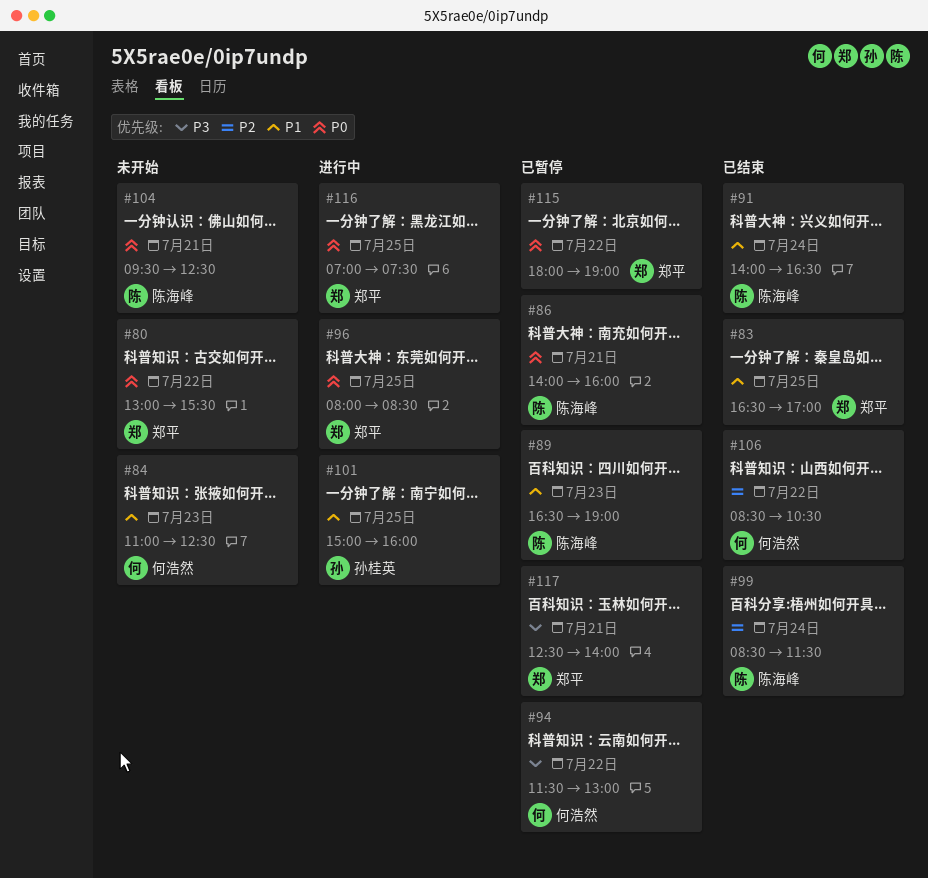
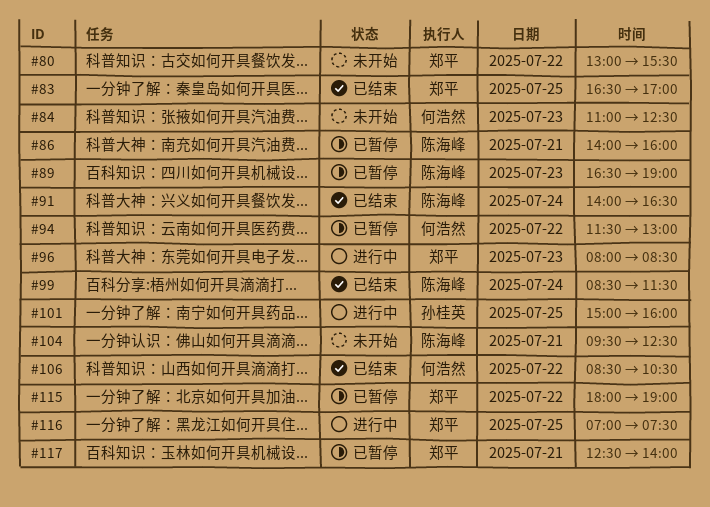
#96, day: Jul 25 -> Jul 23

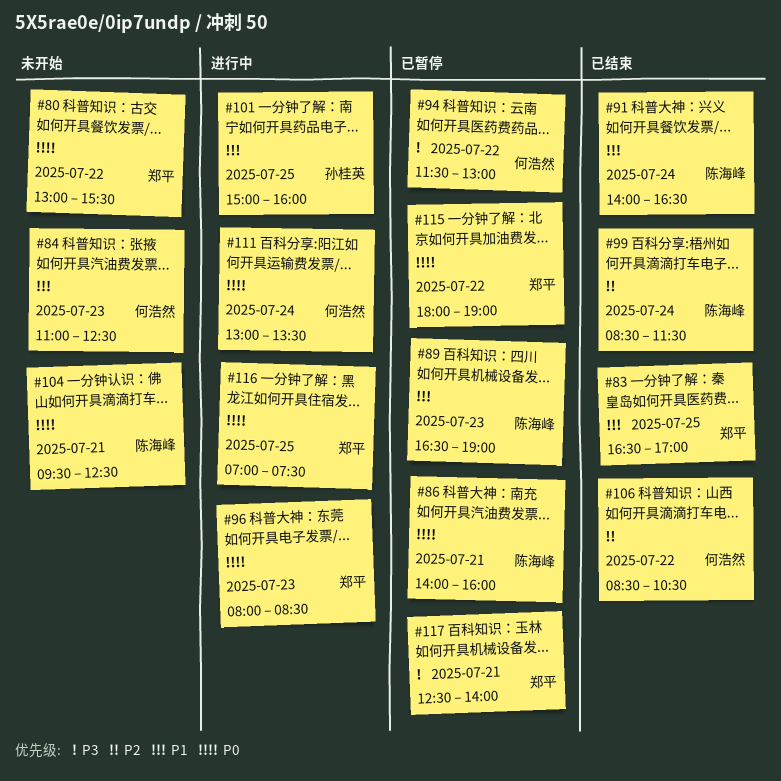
#111: none -> present

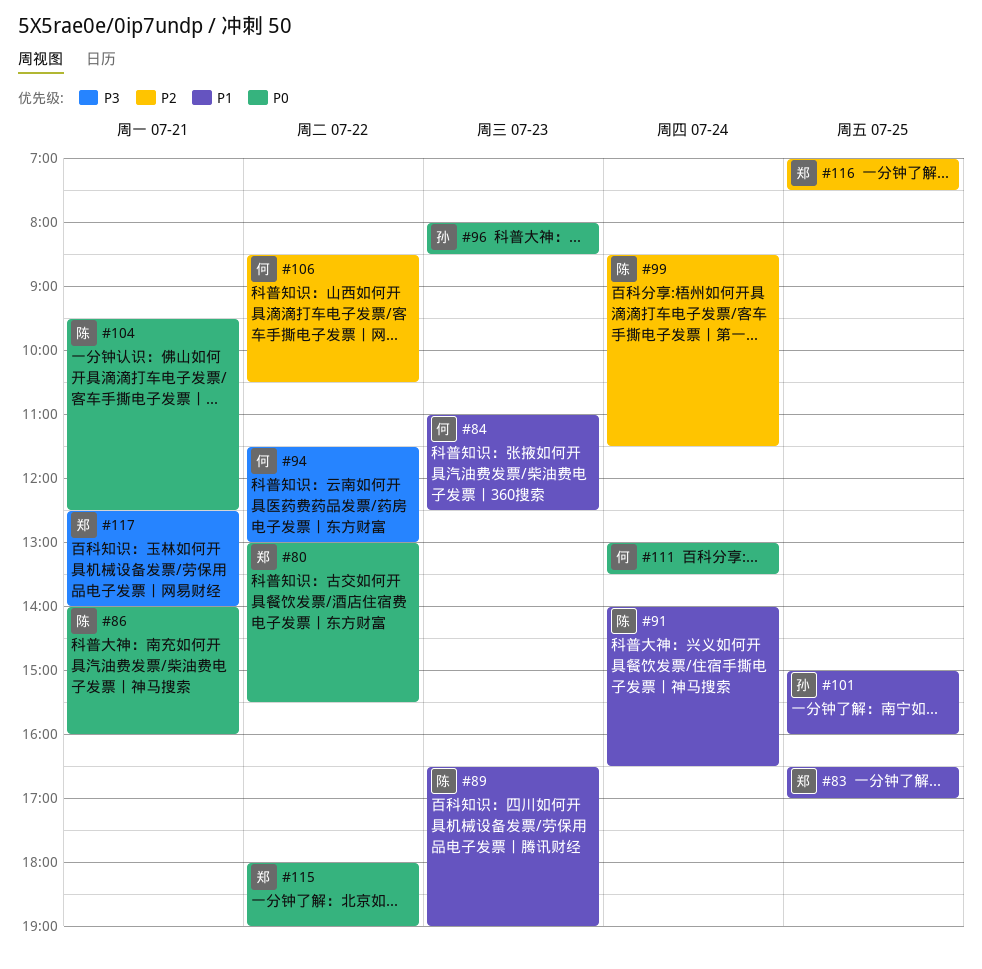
#96, owner: 郑平 -> 孙桂英
#116, priority: P0 -> P2

